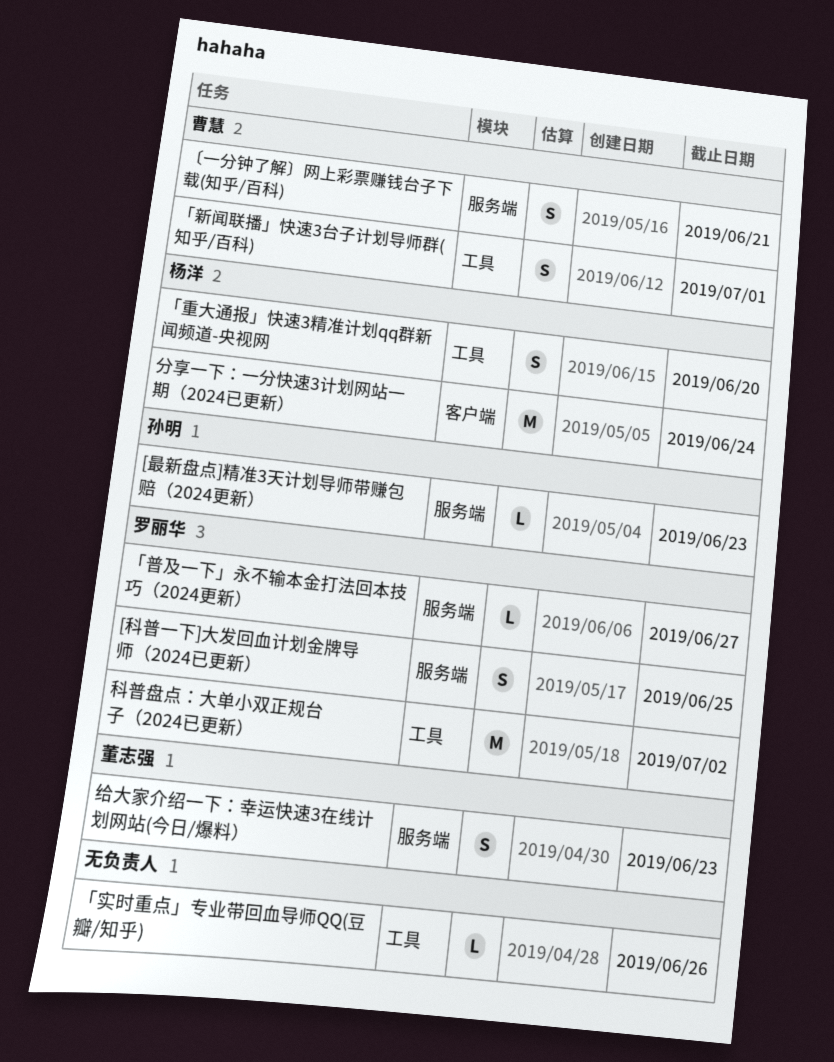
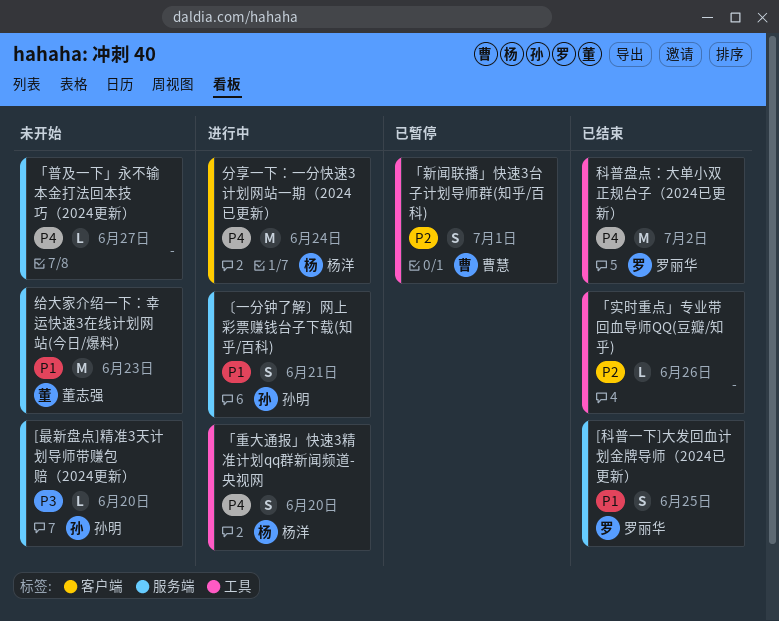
[最新盘点]精准3天计划导师带赚包赔（2024更新）, due: Jun 23 -> Jun 20
「普及一下」永不输本金打法回本技巧（2024更新）, owner: 罗丽华 -> none
〔一分钟了解〕网上彩票赚钱台子下载(知乎/百科), owner: 曹慧 -> 孙明
给大家介绍一下：幸运快速3在线计划网站(今日/爆料）, estimate: S -> M

